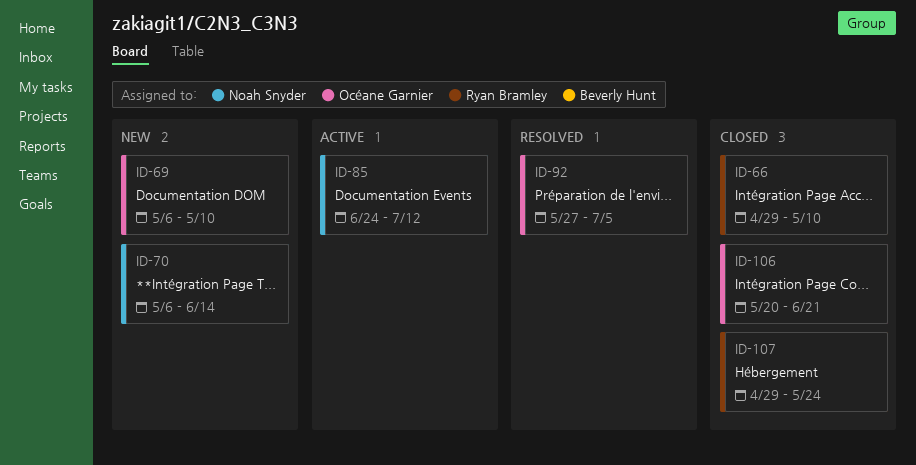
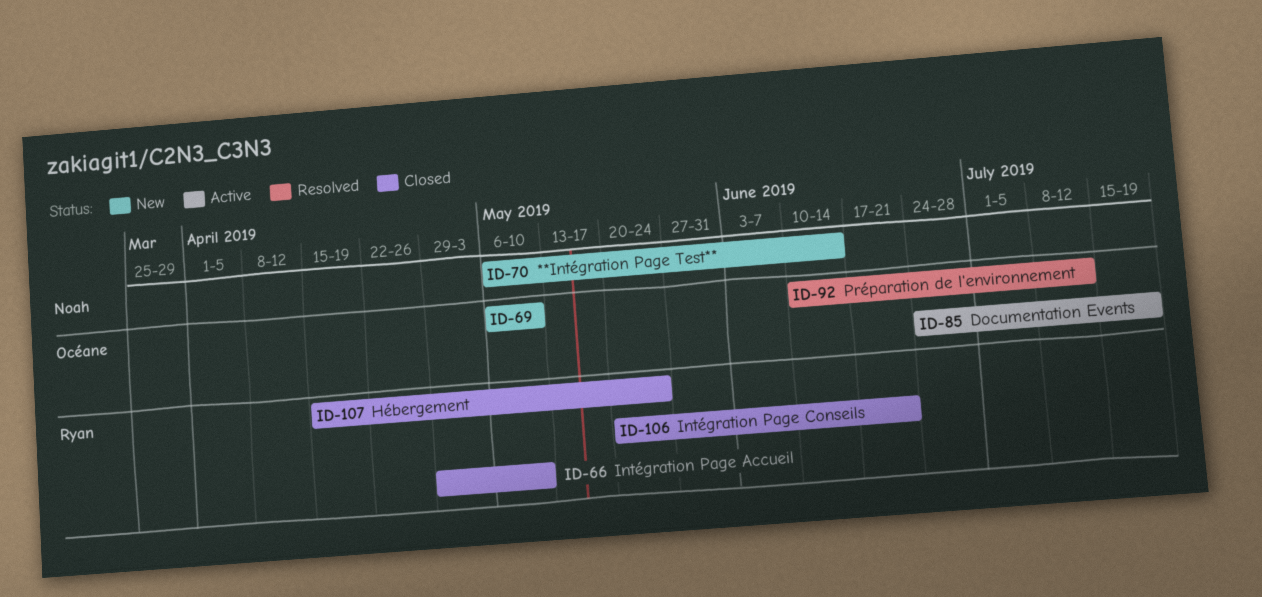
ID-85, owner: Noah Snyder -> Océane Garnier
ID-85, due: Jul 12 -> Jul 19
ID-92, start: May 27 -> Jun 10
ID-92, due: Jul 5 -> Jul 12
ID-106, owner: Océane Garnier -> Ryan Bramley
ID-107, start: Apr 29 -> Apr 15

